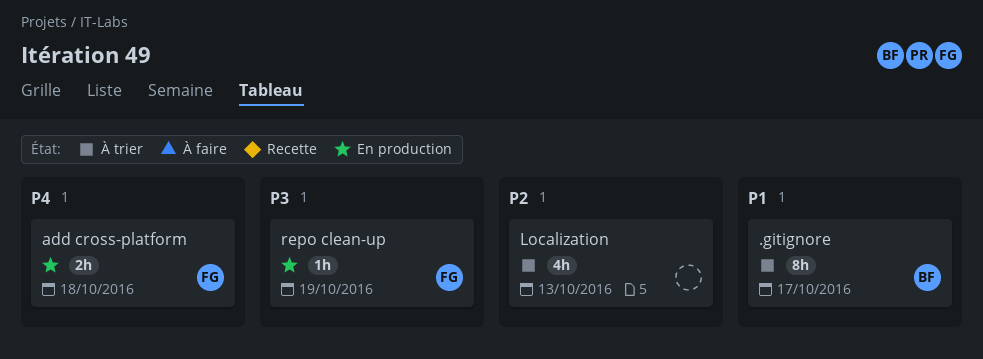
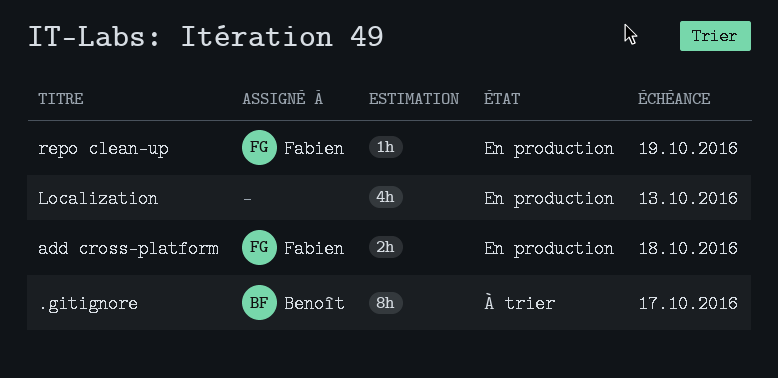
Localization, status: À trier -> En production

